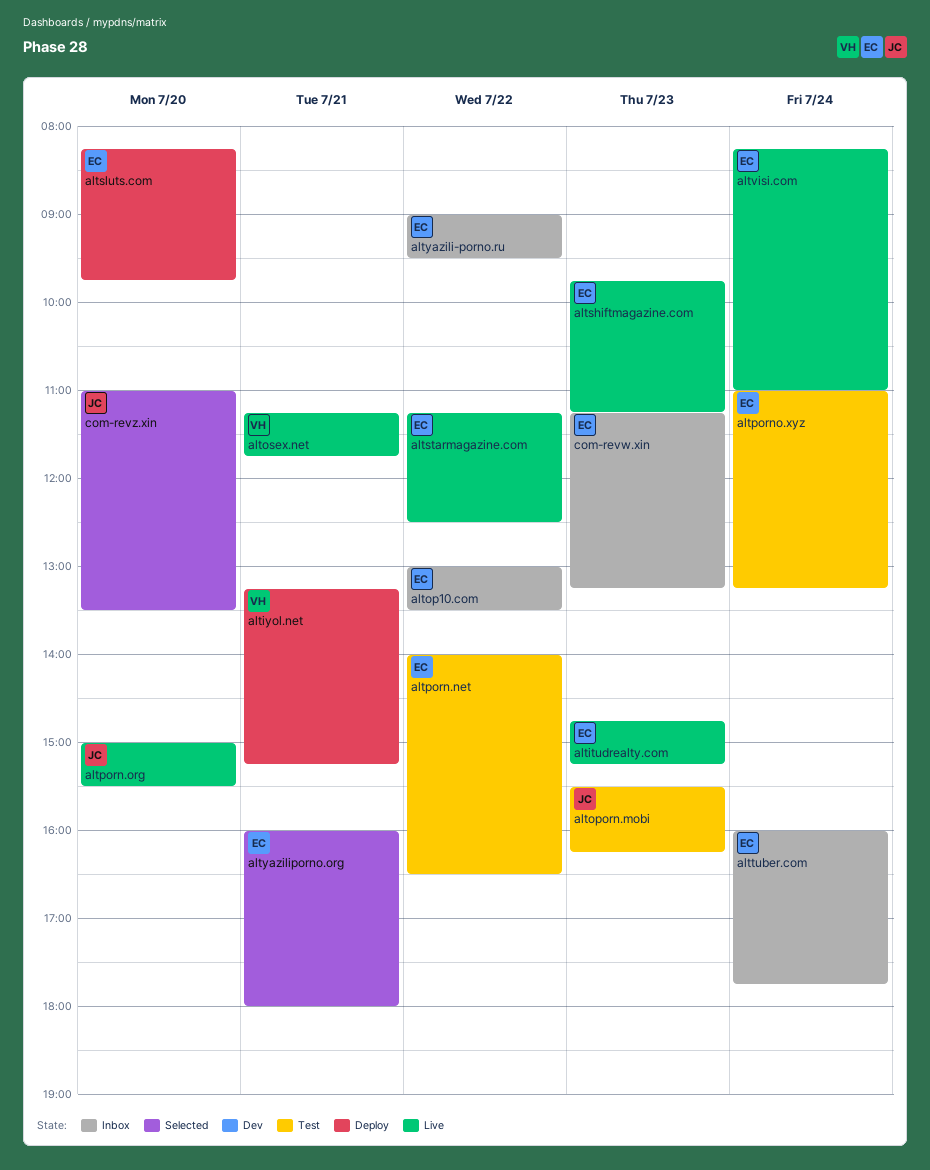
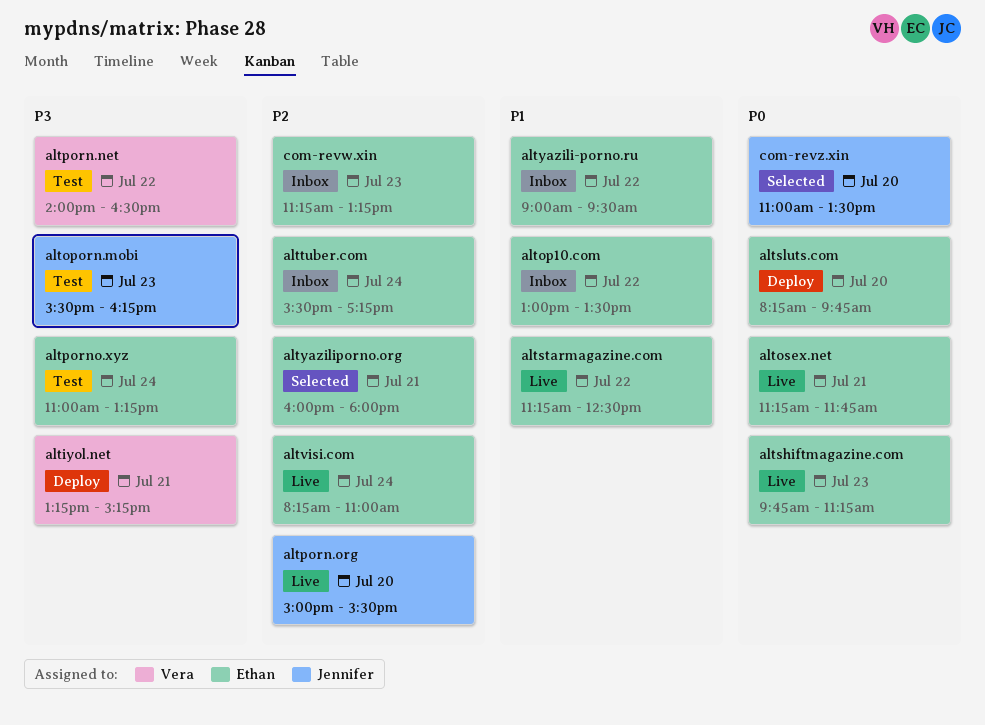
altitudrealty.com: present -> none
altosex.net, owner: Vera -> Ethan
altporn.net, owner: Ethan -> Vera
alttuber.com, begins: 16:00 -> 15:30
alttuber.com, ends: 17:45 -> 17:15

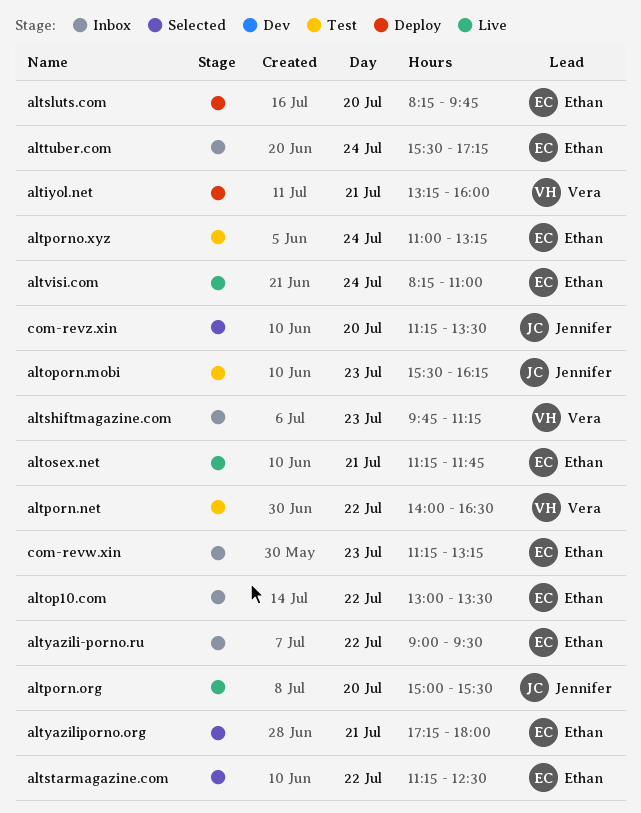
altiyol.net, ends: 15:15 -> 16:00
altshiftmagazine.com, status: Live -> Inbox
altshiftmagazine.com, owner: Ethan -> Vera
altstarmagazine.com, status: Live -> Selected
altyaziliporno.org, begins: 16:00 -> 17:15
com-revz.xin, begins: 11:00 -> 11:15

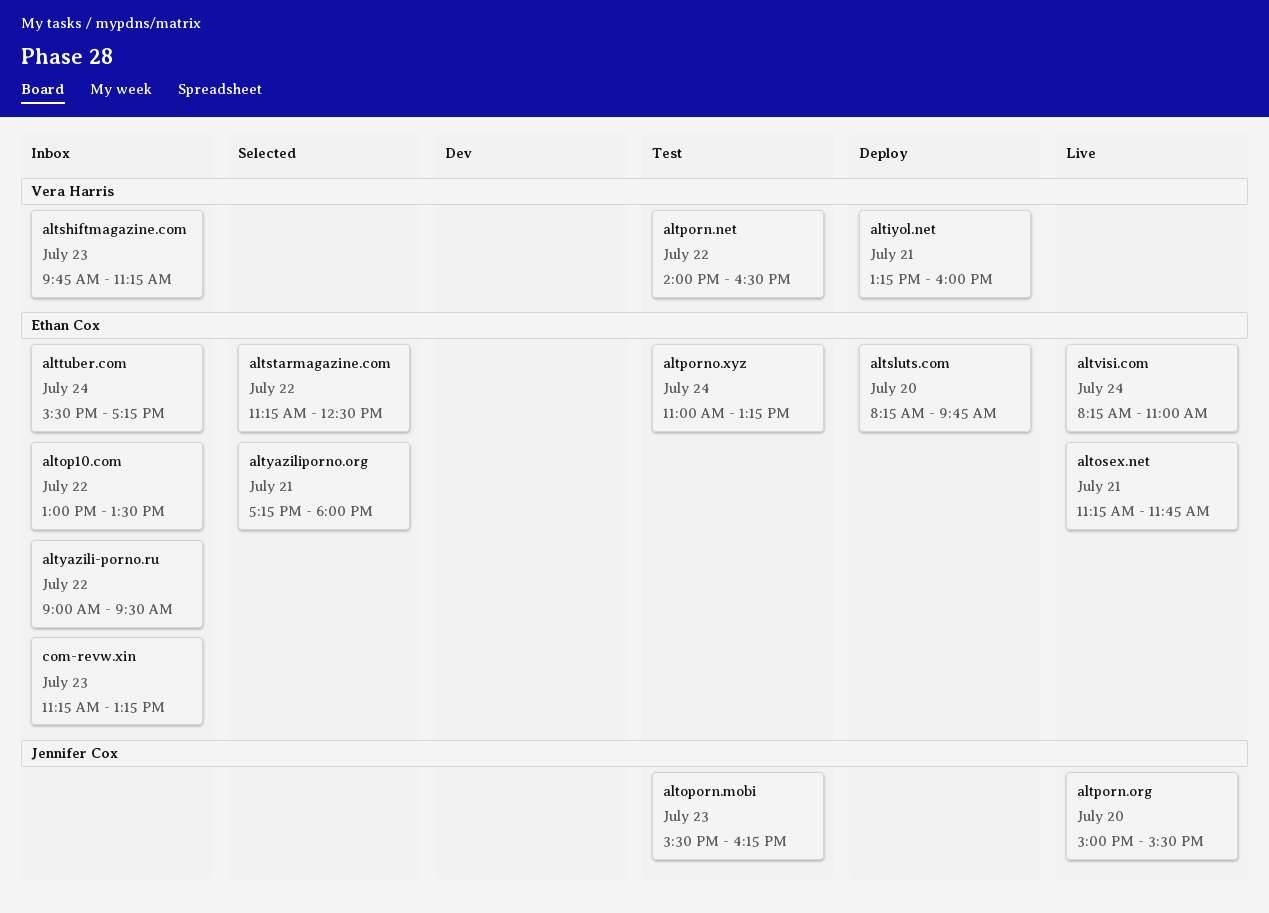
com-revz.xin: present -> none

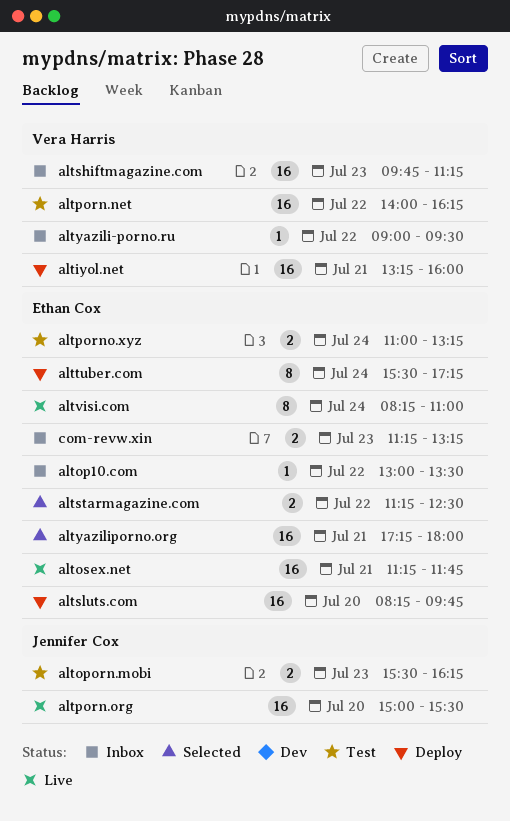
altporn.net, ends: 16:30 -> 16:15
alttuber.com, status: Inbox -> Deploy
altyazili-porno.ru, owner: Ethan Cox -> Vera Harris

